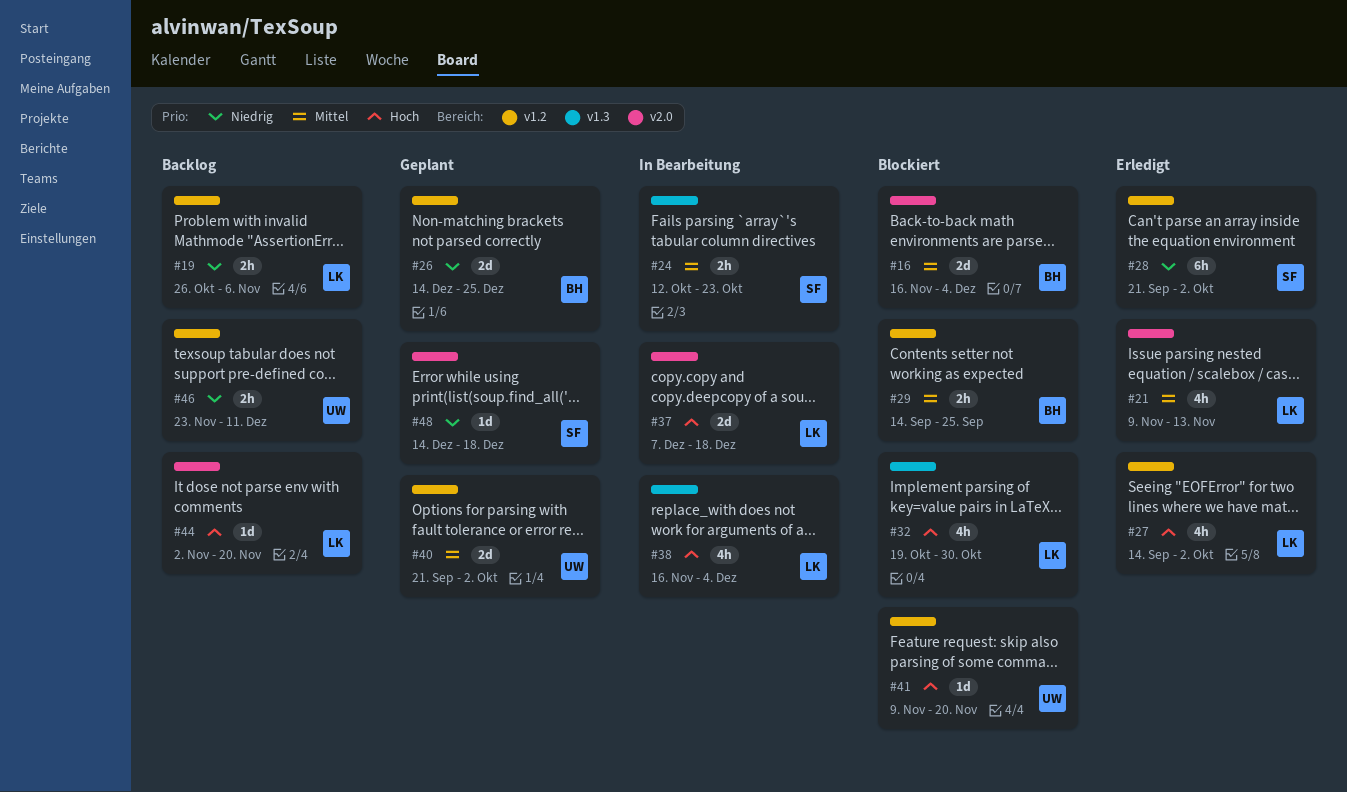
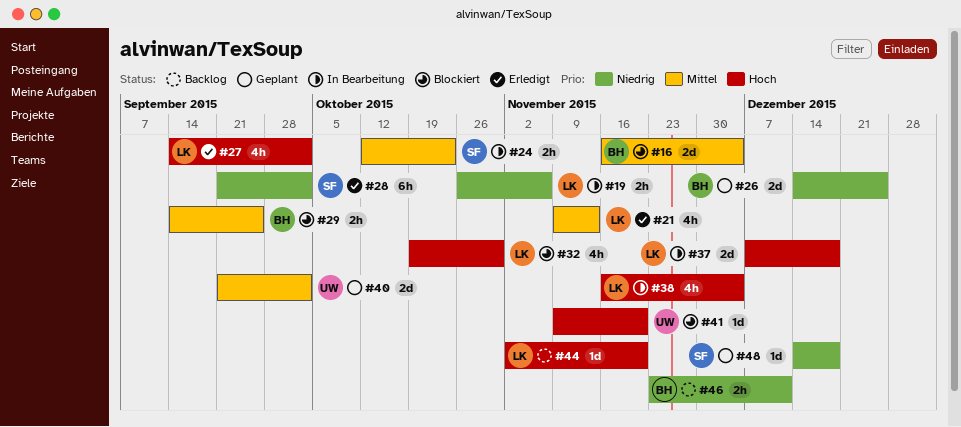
#19, status: Backlog -> In Bearbeitung
#46, owner: UW -> BH

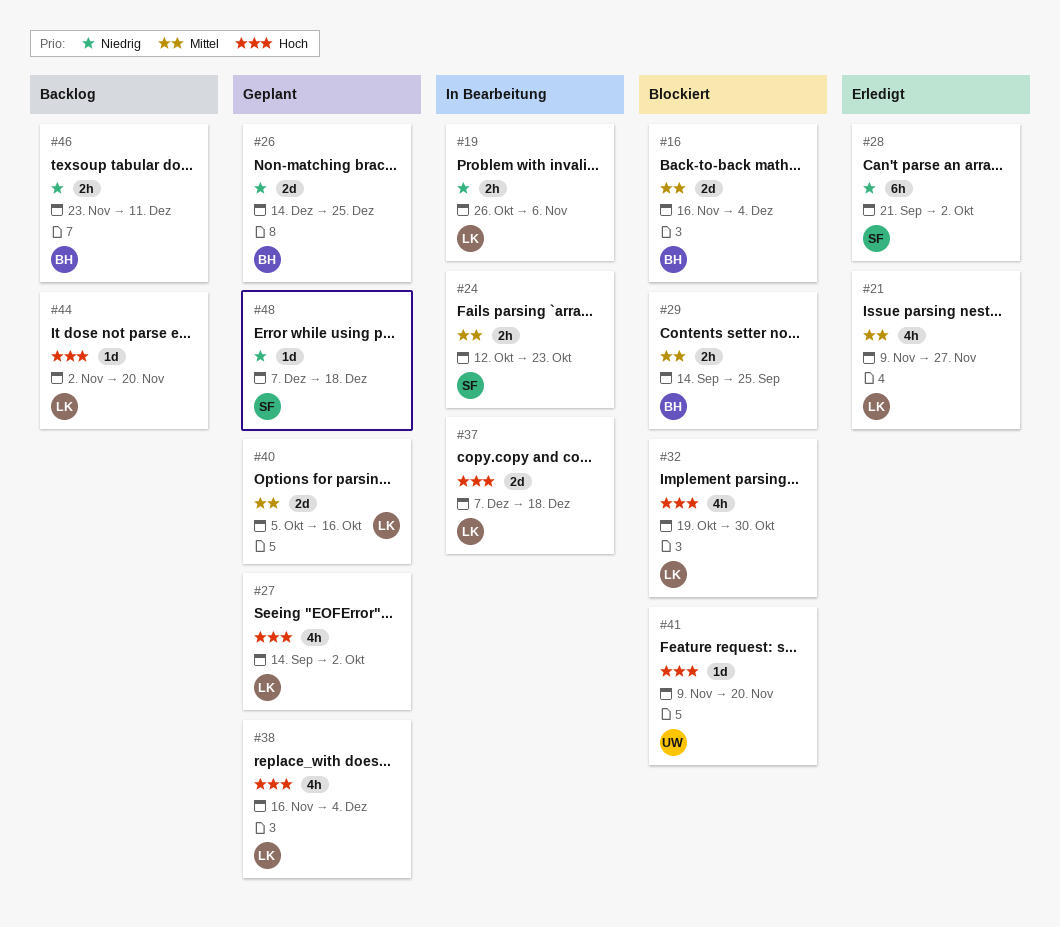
#21, due: Nov 13 -> Nov 27
#27, status: Erledigt -> Geplant
#38, status: In Bearbeitung -> Geplant
#40, owner: UW -> LK
#40, start: Sep 21 -> Oct 5
#40, due: Oct 2 -> Oct 16
#48, start: Dec 14 -> Dec 7

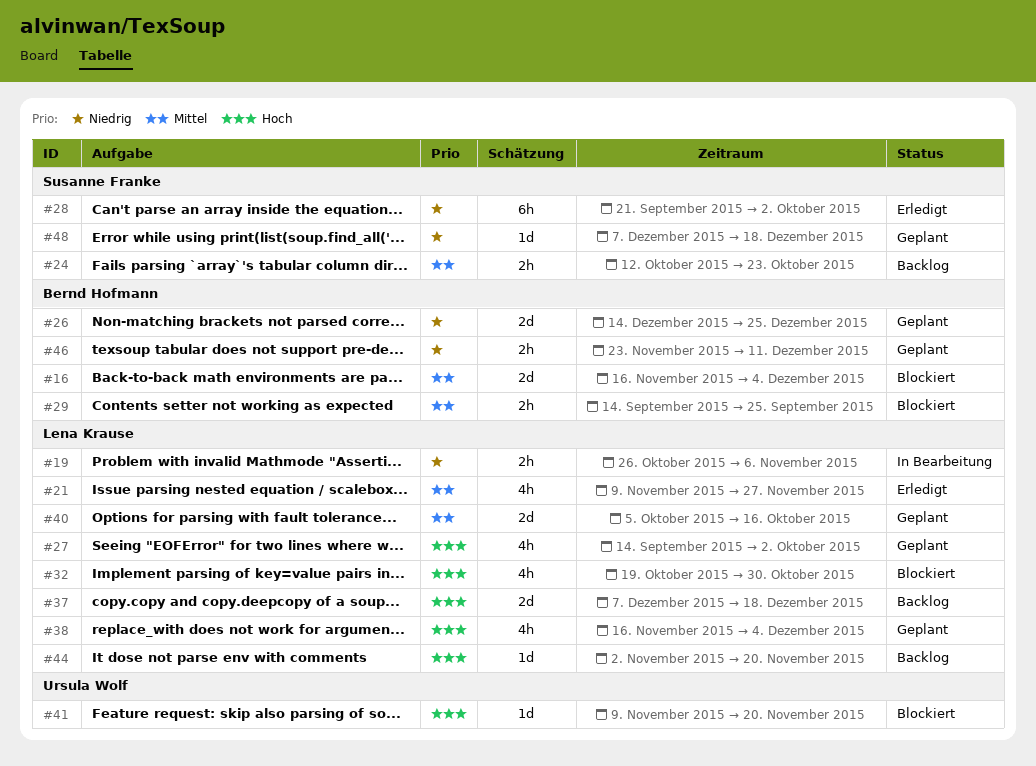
#24, status: In Bearbeitung -> Backlog
#37, status: In Bearbeitung -> Backlog
#46, status: Backlog -> Geplant

